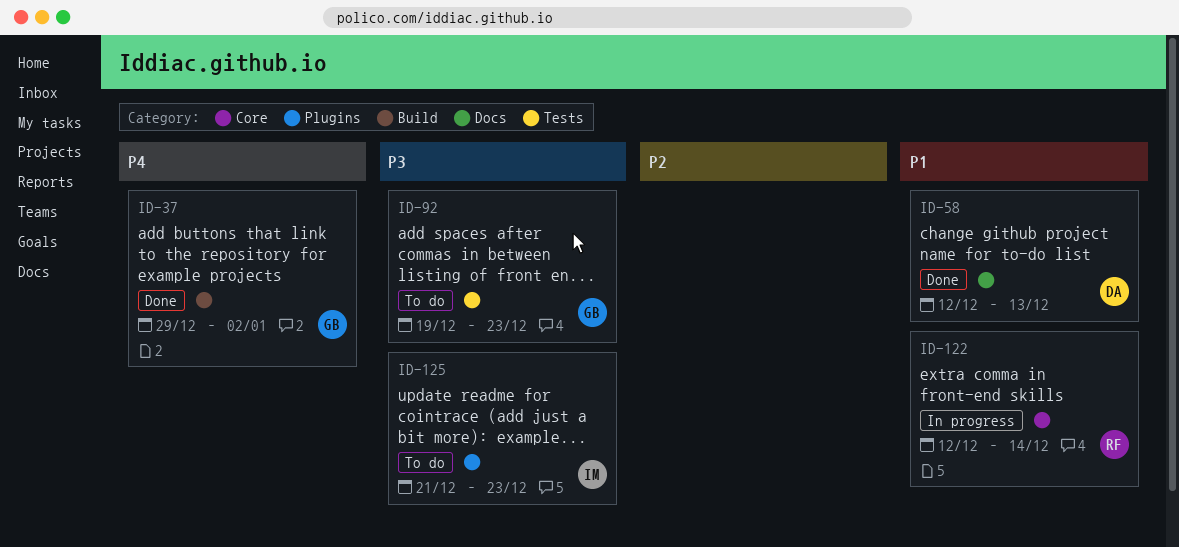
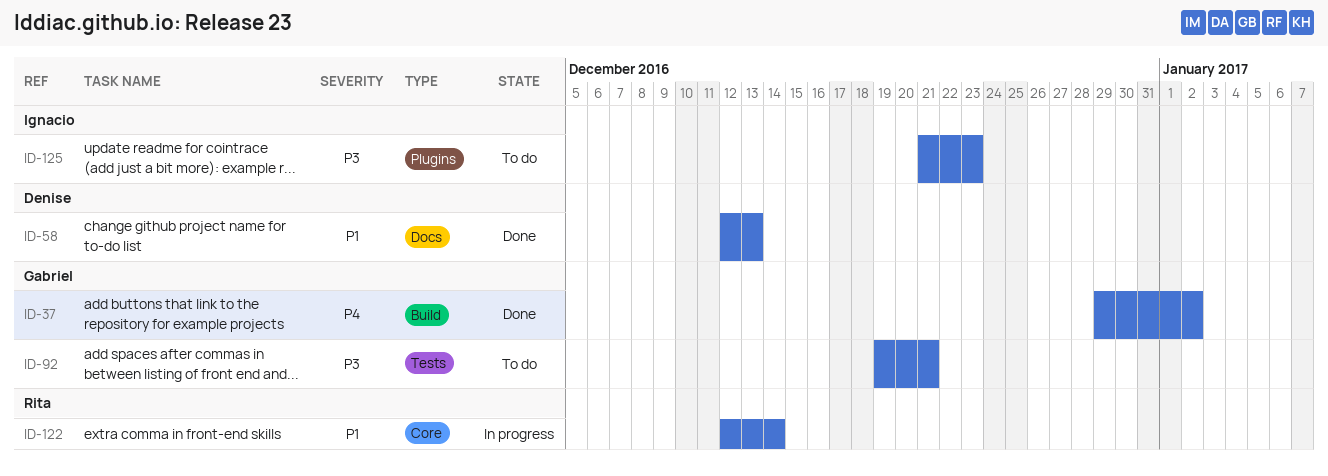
ID-92, due: Dec 23 -> Dec 21

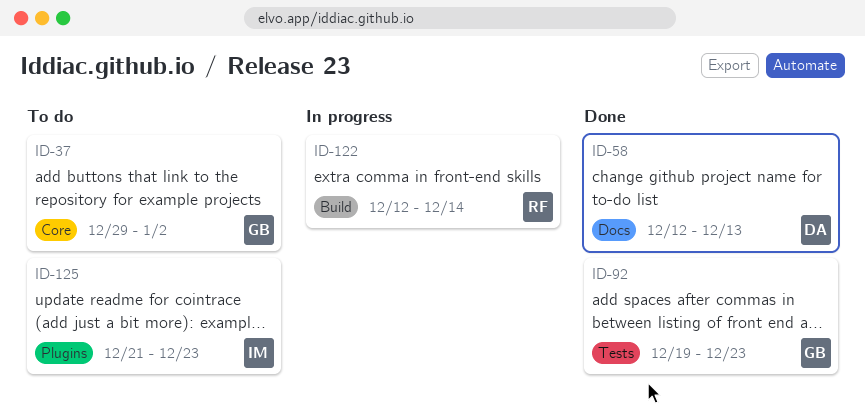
ID-37, status: Done -> To do
ID-37, label: Build -> Core
ID-92, status: To do -> Done
ID-92, due: Dec 21 -> Dec 23
ID-122, label: Core -> Build

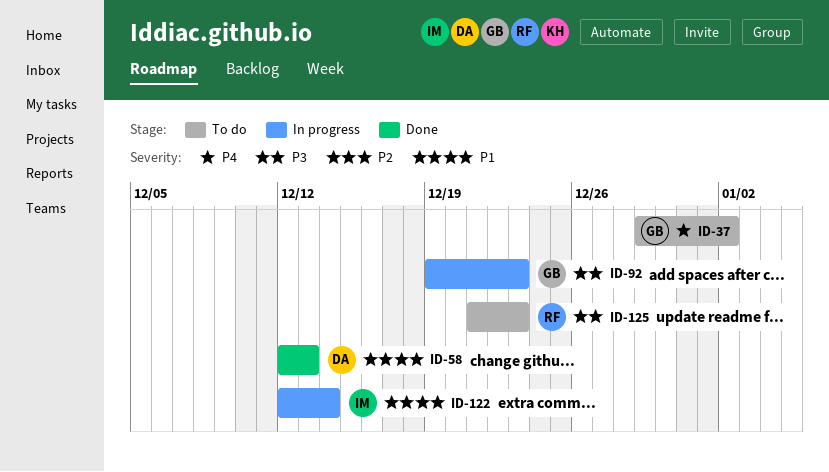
ID-92, status: Done -> In progress
ID-122, owner: RF -> IM
ID-125, owner: IM -> RF

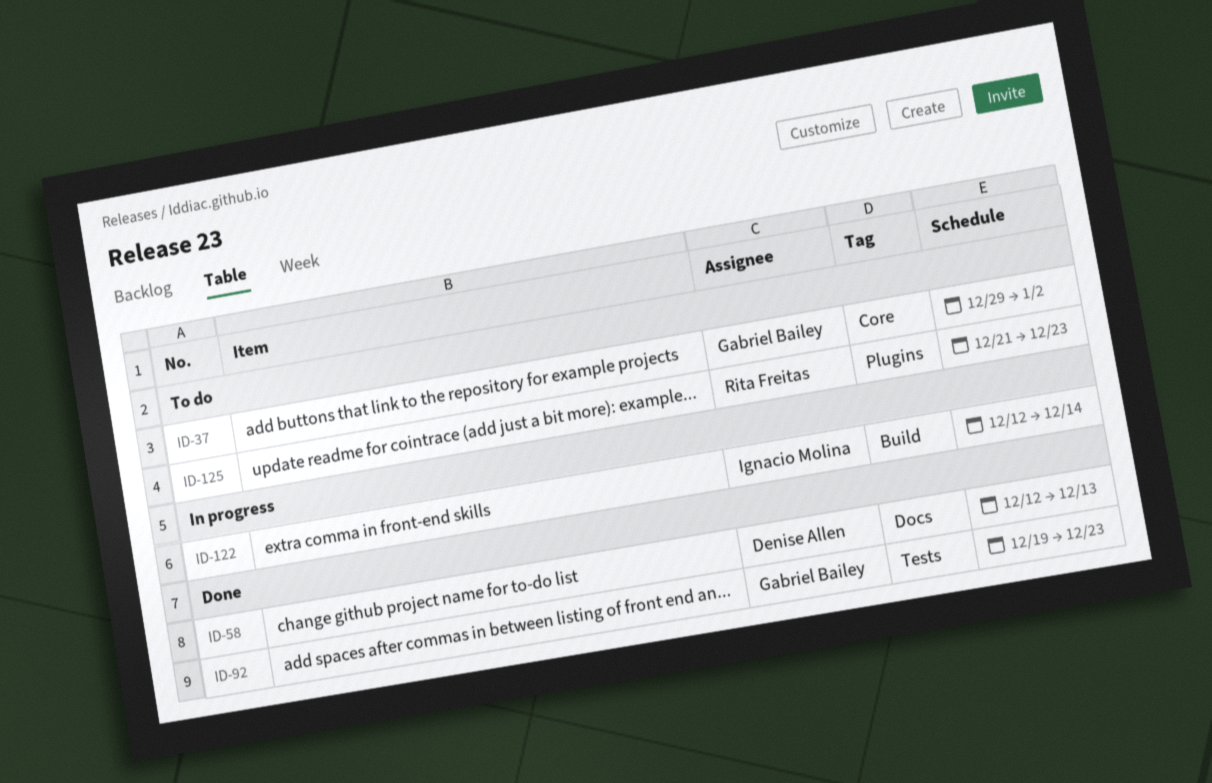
ID-92, status: In progress -> Done

